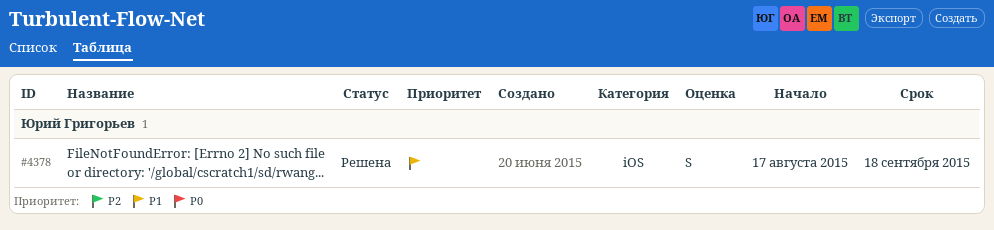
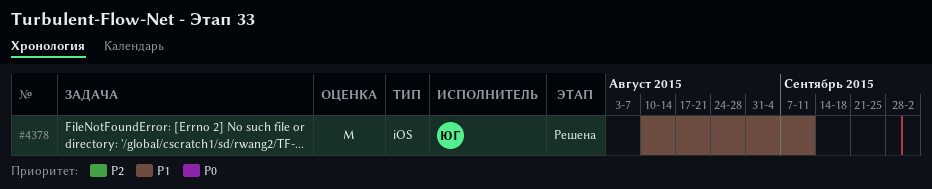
#4378, estimate: S -> M
#4378, start: Aug 17 -> Aug 10
#4378, due: Sep 18 -> Sep 11

